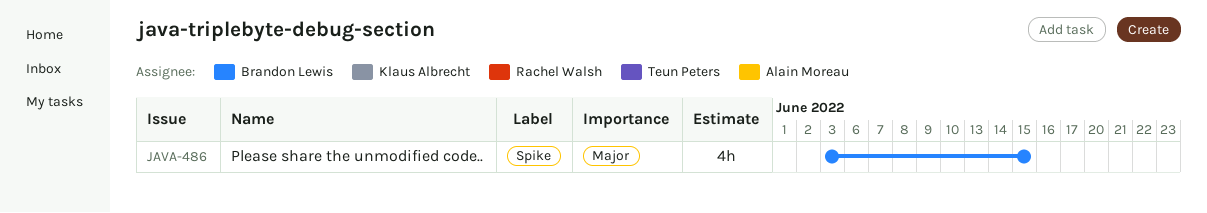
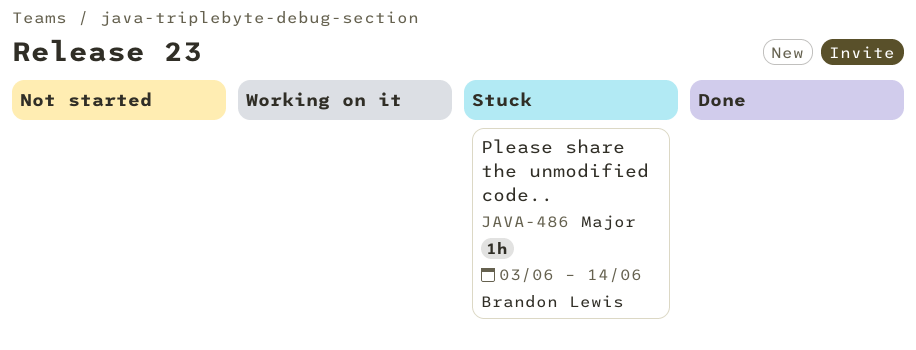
JAVA-486, estimate: 4h -> 1h
JAVA-486, due: Jun 15 -> Jun 14

